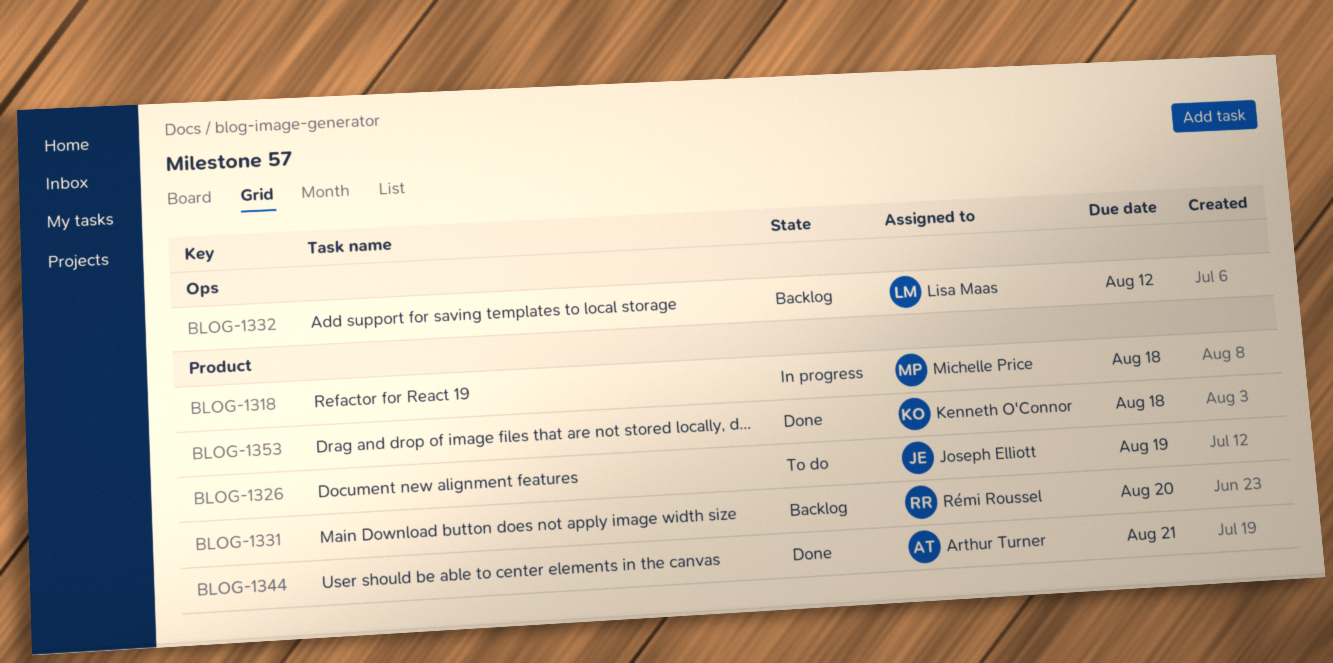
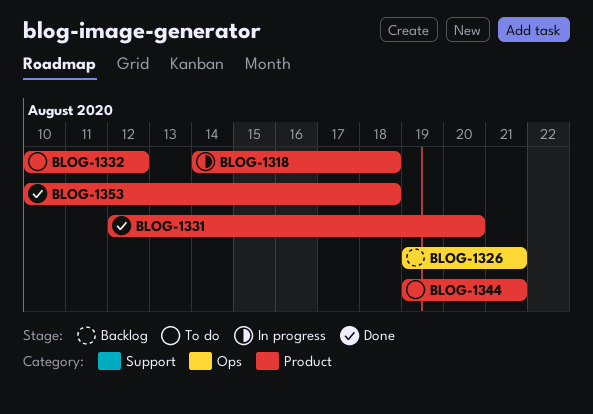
BLOG-1326, status: To do -> Backlog
BLOG-1326, label: Product -> Ops
BLOG-1326, due: Aug 19 -> Aug 21
BLOG-1331, status: Backlog -> Done
BLOG-1332, status: Backlog -> To do
BLOG-1332, label: Ops -> Product
BLOG-1344, status: Done -> To do

